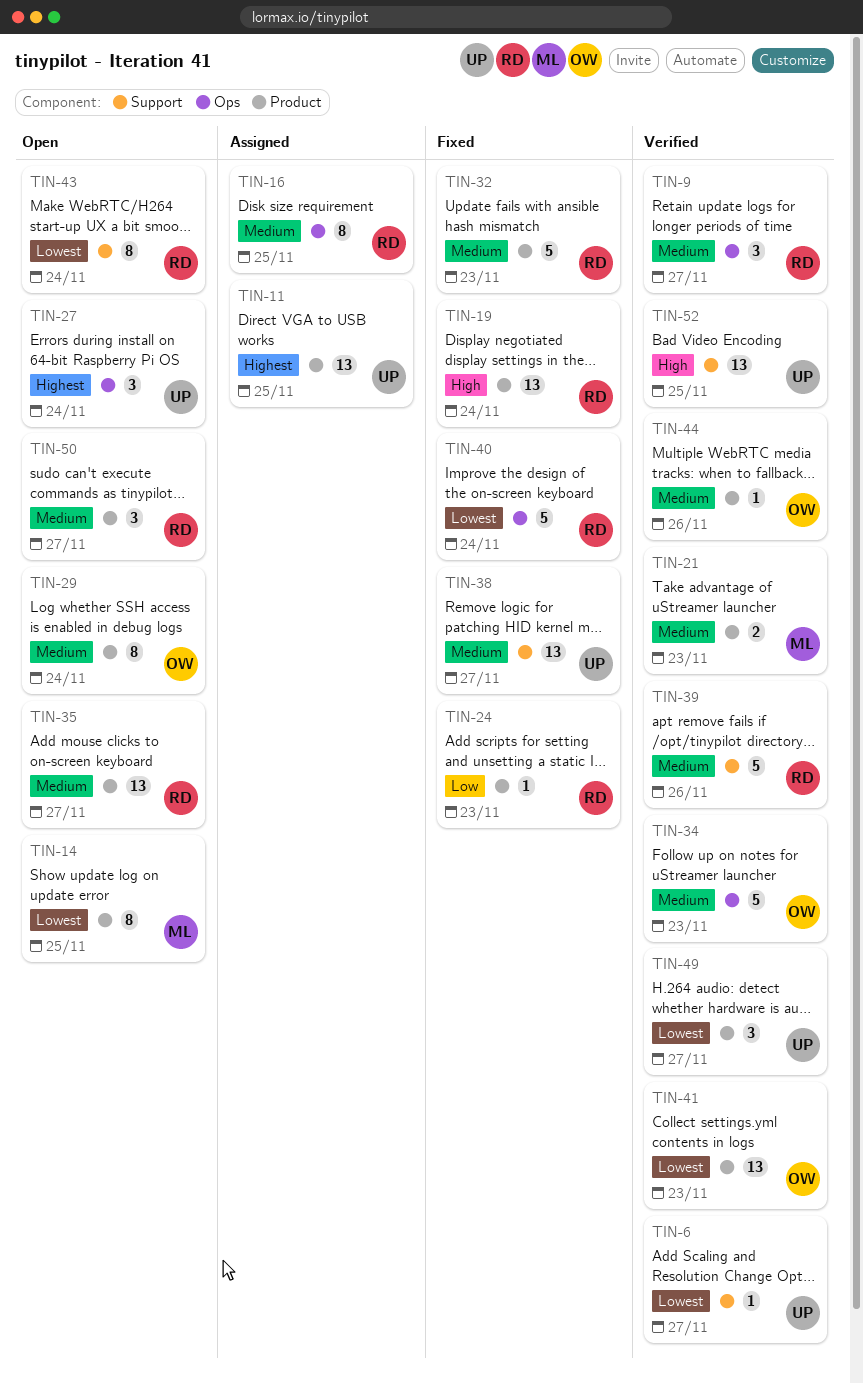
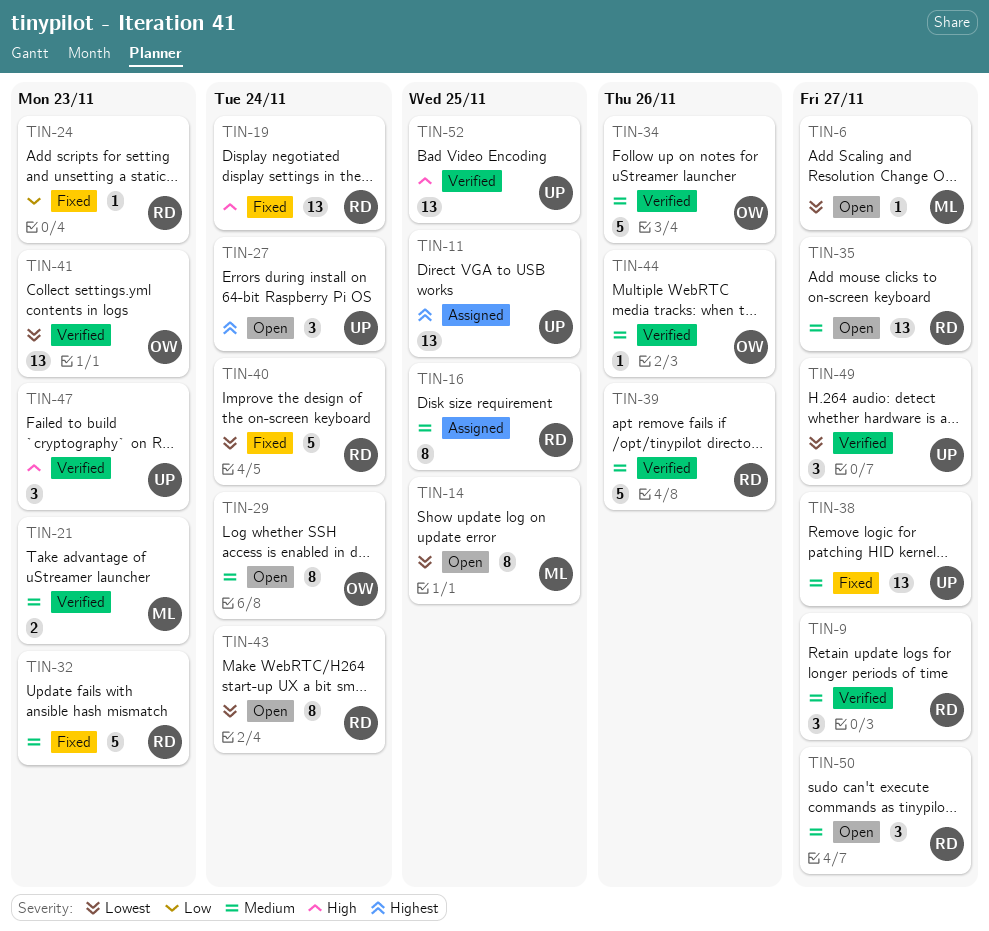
TIN-6, status: Verified -> Open
TIN-6, owner: UP -> ML
TIN-34, due: Nov 23 -> Nov 26
TIN-47: none -> present

